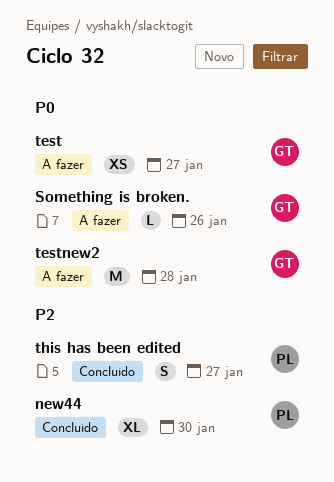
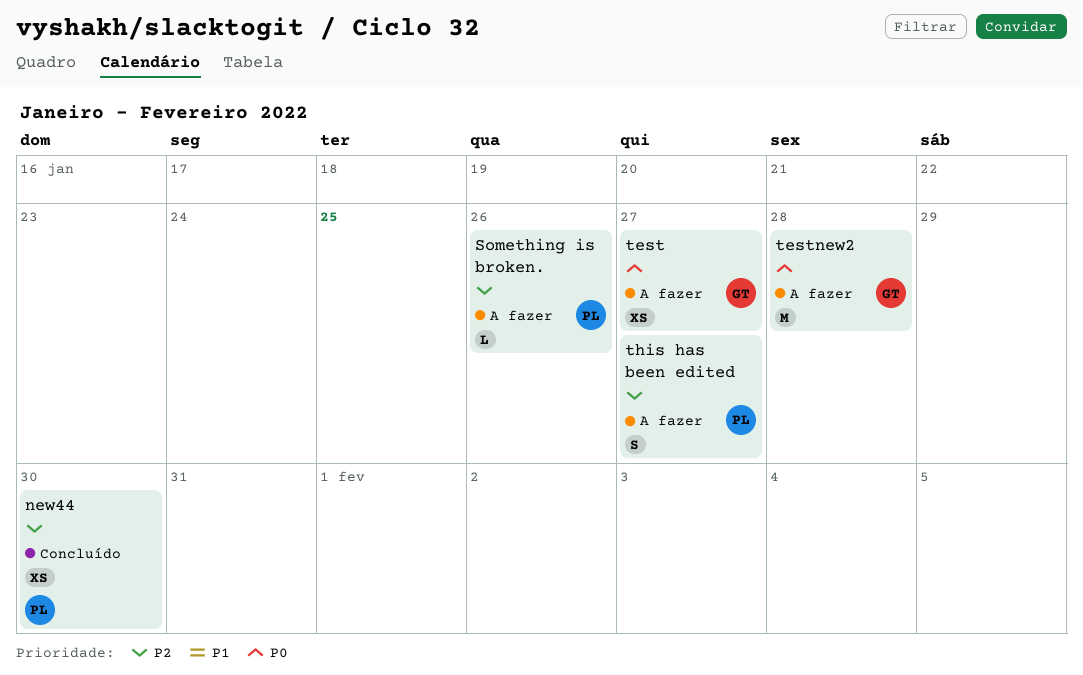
new44, estimate: XL -> XS
Something is broken., owner: GT -> PL
Something is broken., priority: P0 -> P2
this has been edited, status: Concluído -> A fazer

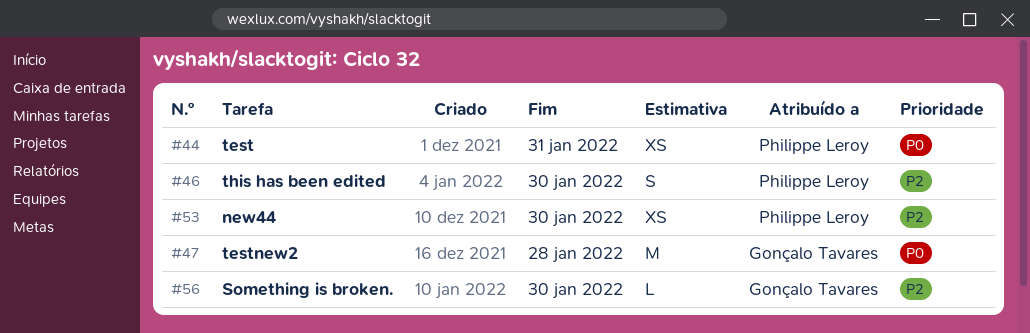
Something is broken., owner: Philippe Leroy -> Gonçalo Tavares
Something is broken., due: Jan 26 -> Jan 30
test, owner: Gonçalo Tavares -> Philippe Leroy
test, due: Jan 27 -> Jan 31
this has been edited, due: Jan 27 -> Jan 30

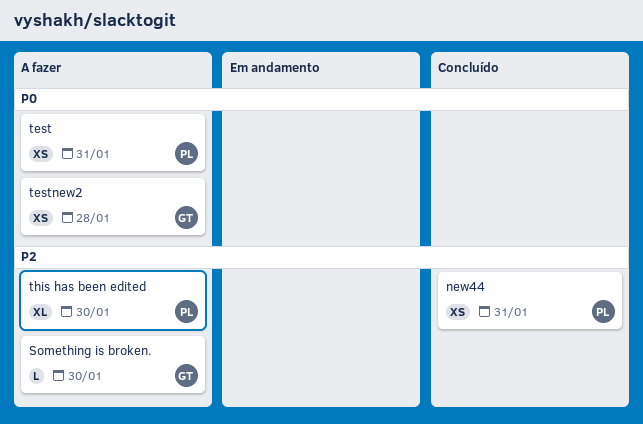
new44, due: Jan 30 -> Jan 31
testnew2, estimate: M -> XS
this has been edited, estimate: S -> XL

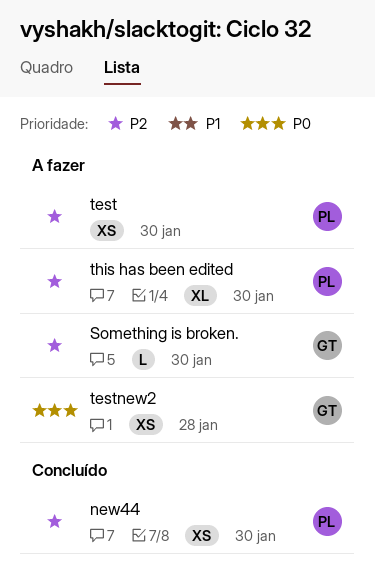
new44, due: Jan 31 -> Jan 30
test, priority: P0 -> P2
test, due: Jan 31 -> Jan 30

